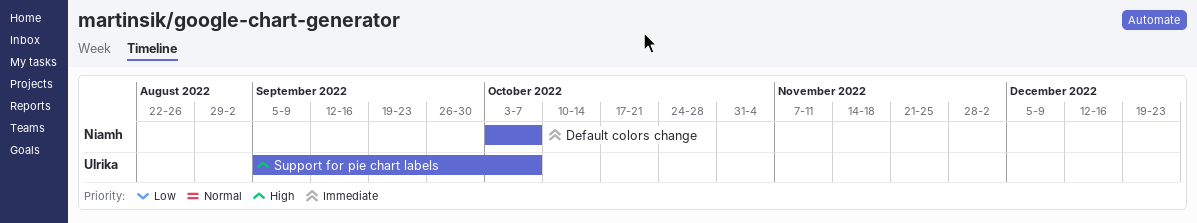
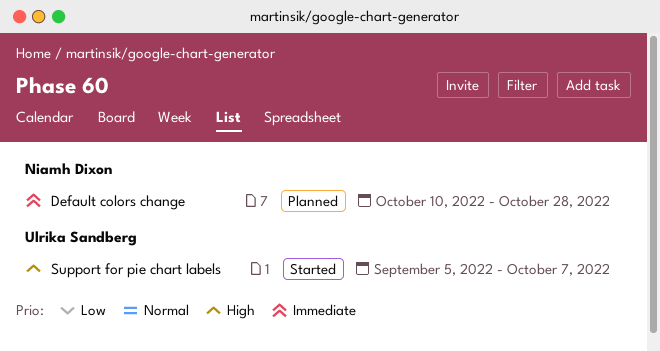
Default colors change, start: Oct 3 -> Oct 10
Default colors change, due: Oct 7 -> Oct 28

